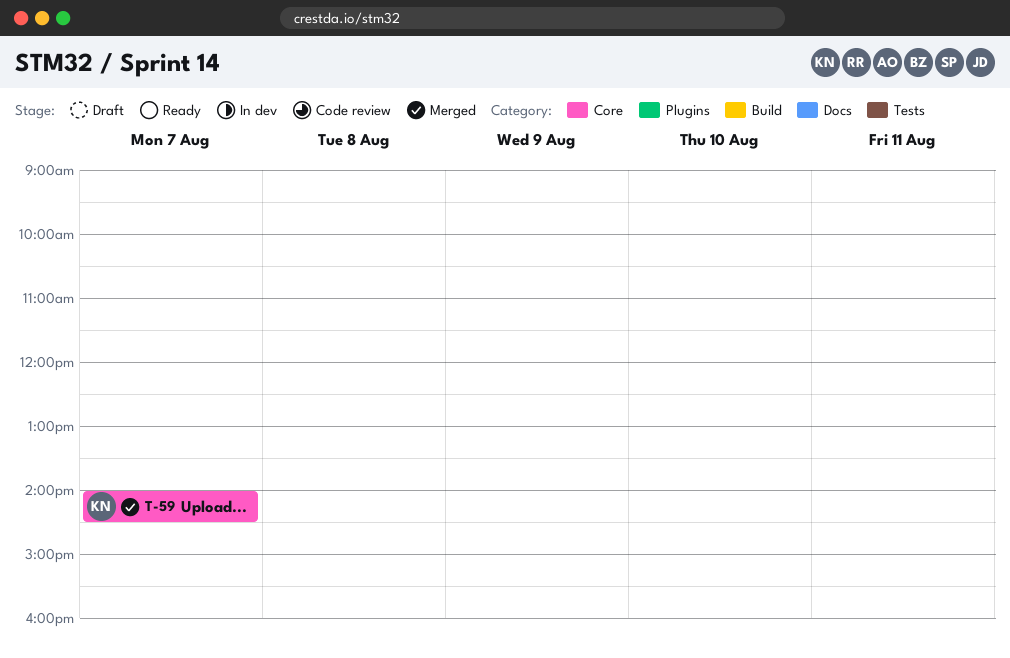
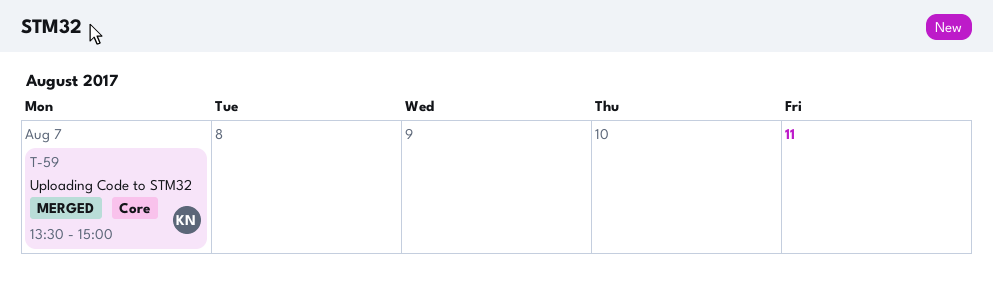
T-59, begins: 14:00 -> 13:30
T-59, ends: 14:30 -> 15:00

